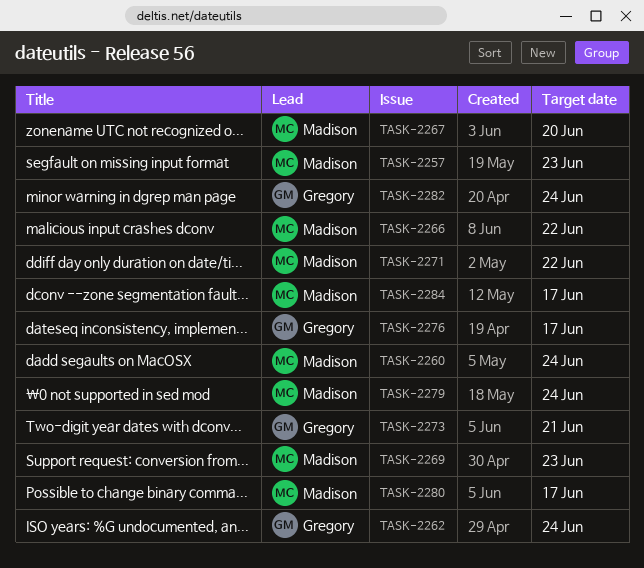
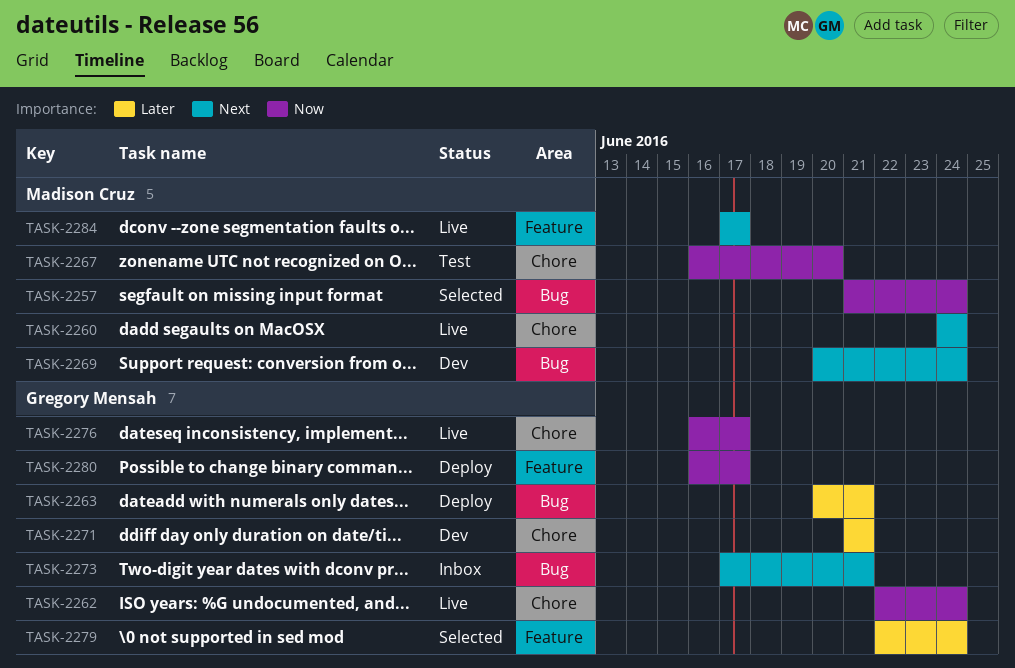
TASK-2257, due: Jun 23 -> Jun 24
TASK-2263: none -> present
TASK-2266: present -> none
TASK-2269, due: Jun 23 -> Jun 24
TASK-2271, owner: Madison Cruz -> Gregory Mensah
TASK-2271, due: Jun 22 -> Jun 21
TASK-2279, owner: Madison Cruz -> Gregory Mensah
TASK-2280, owner: Madison Cruz -> Gregory Mensah
TASK-2282: present -> none

